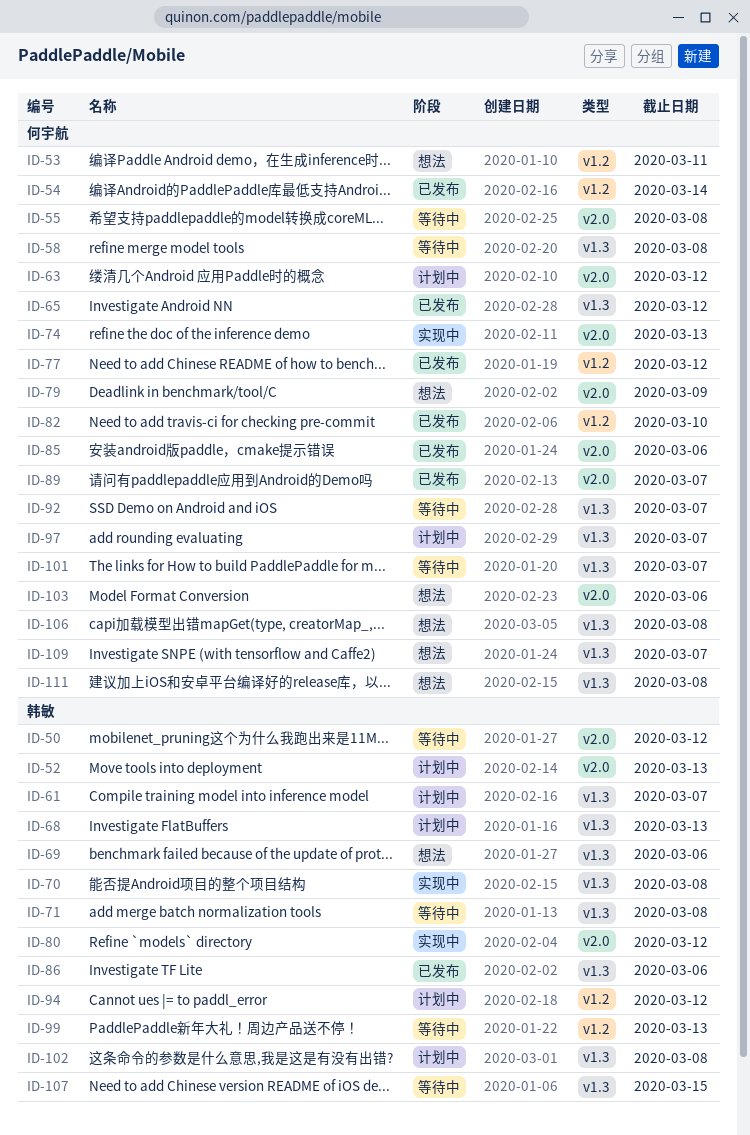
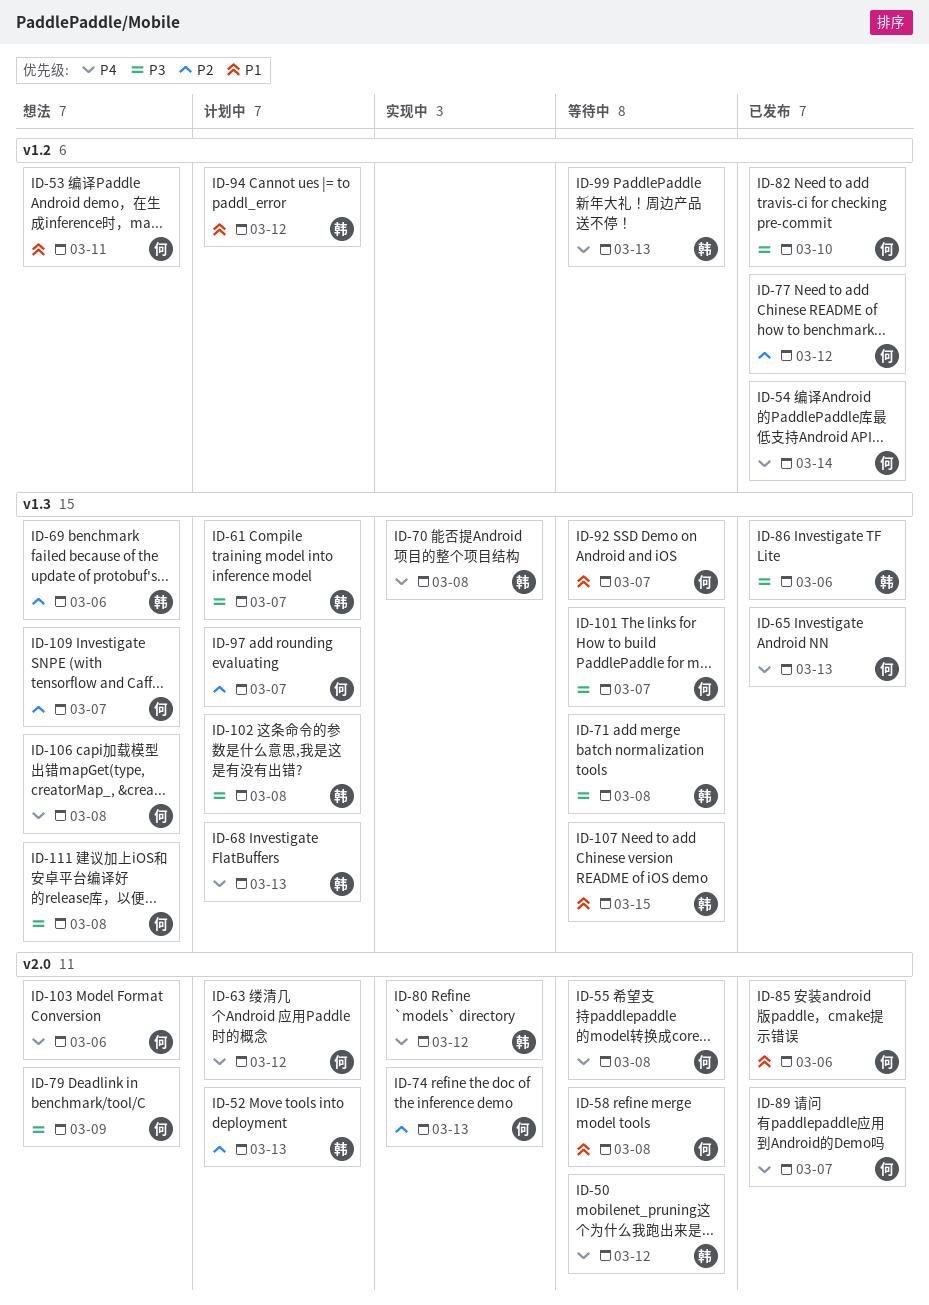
ID-58, label: v1.3 -> v2.0
ID-65, due: Mar 12 -> Mar 13

